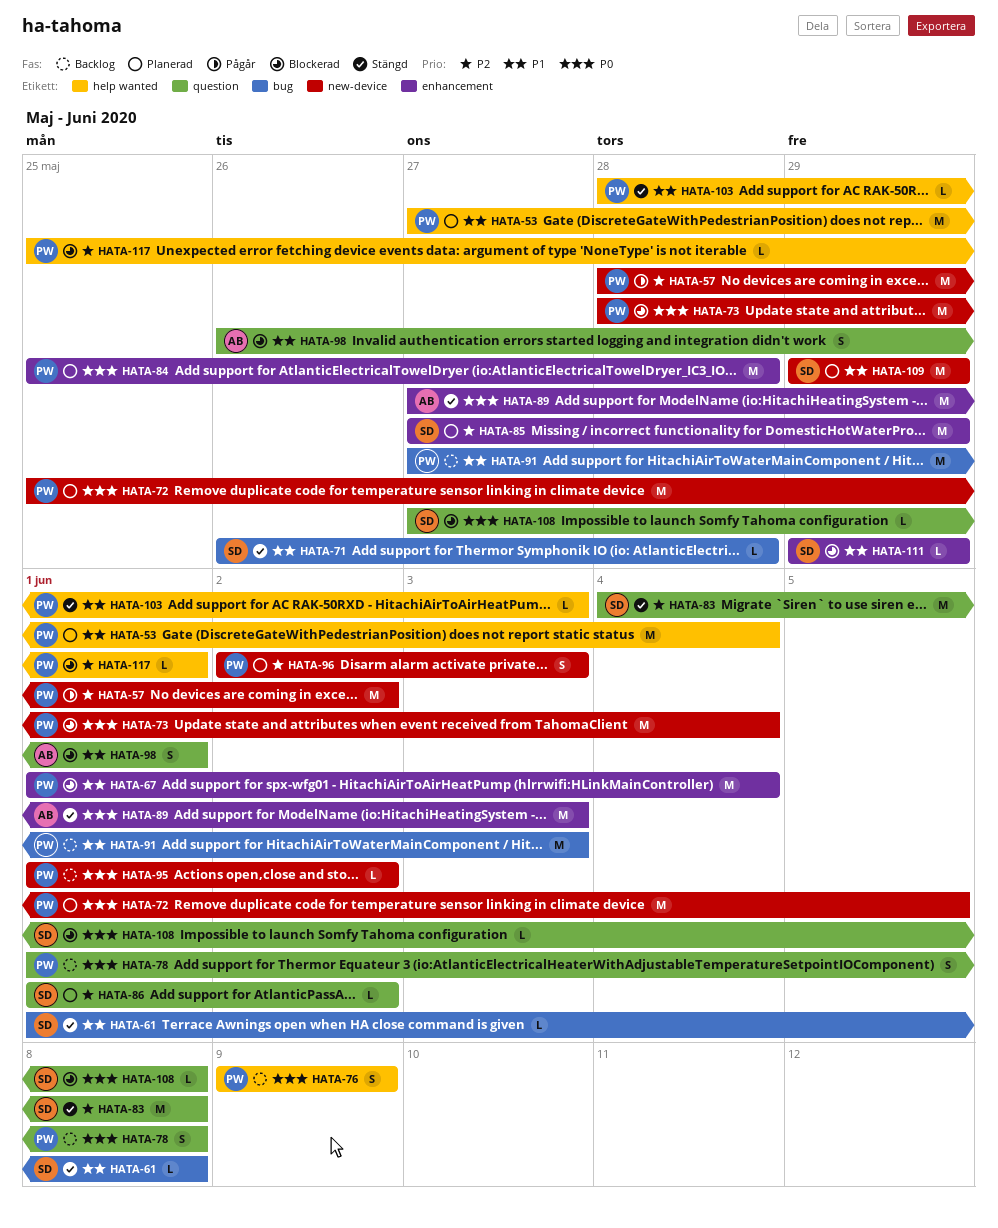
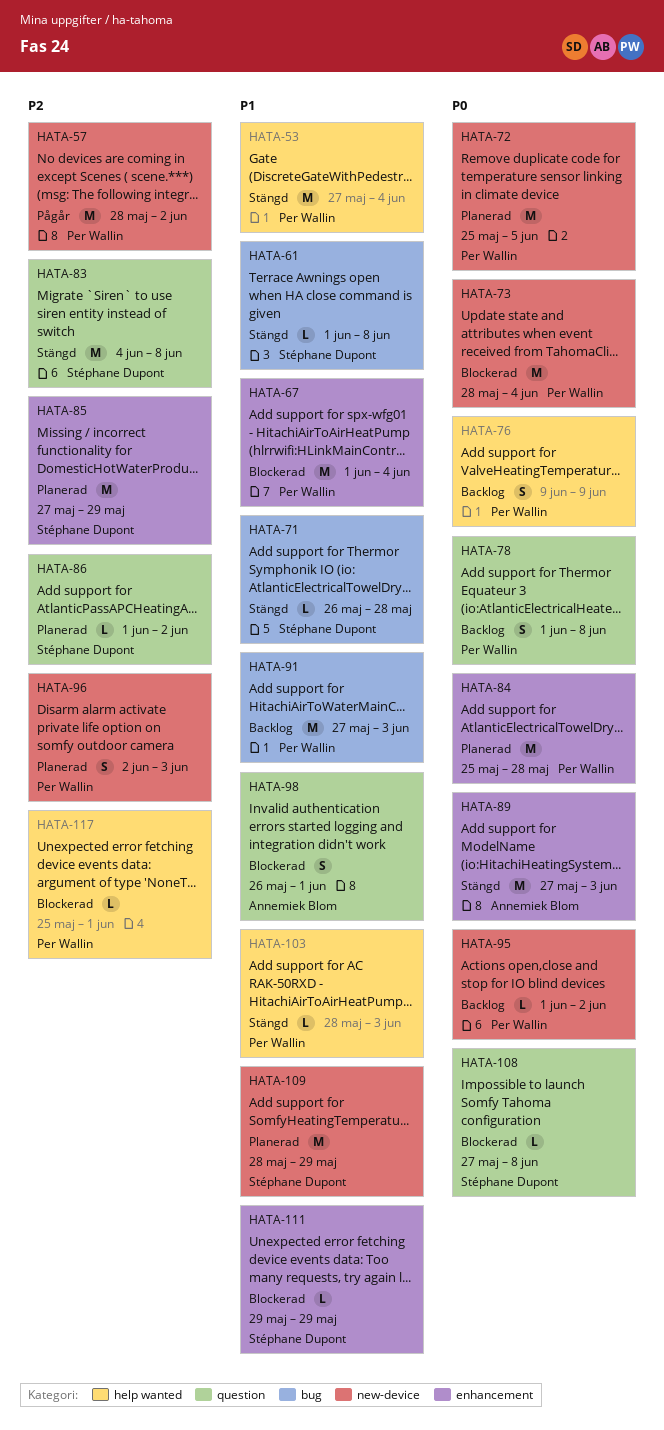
HATA-53, status: Planerad -> Stängd
HATA-109, start: May 29 -> May 28

